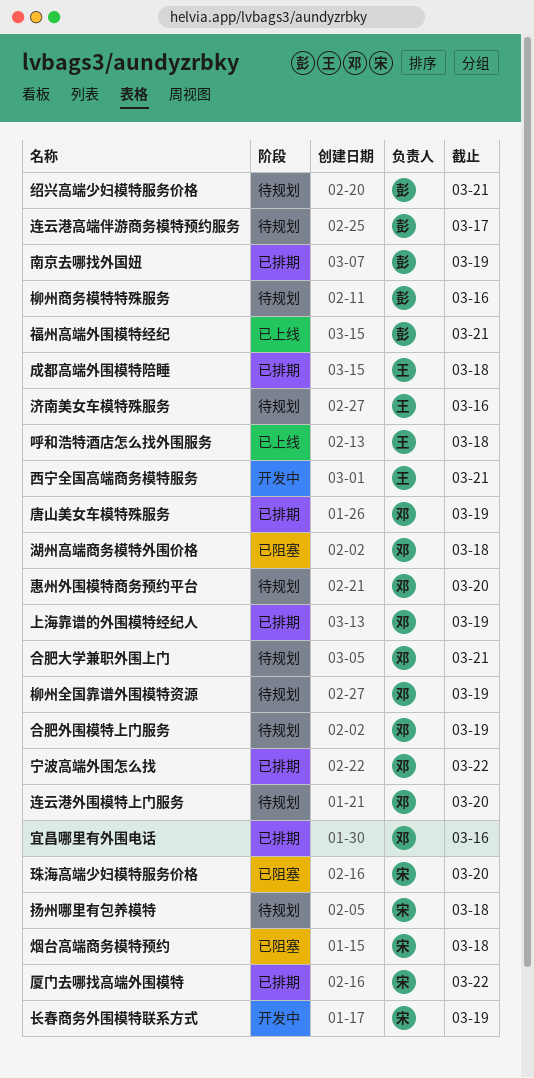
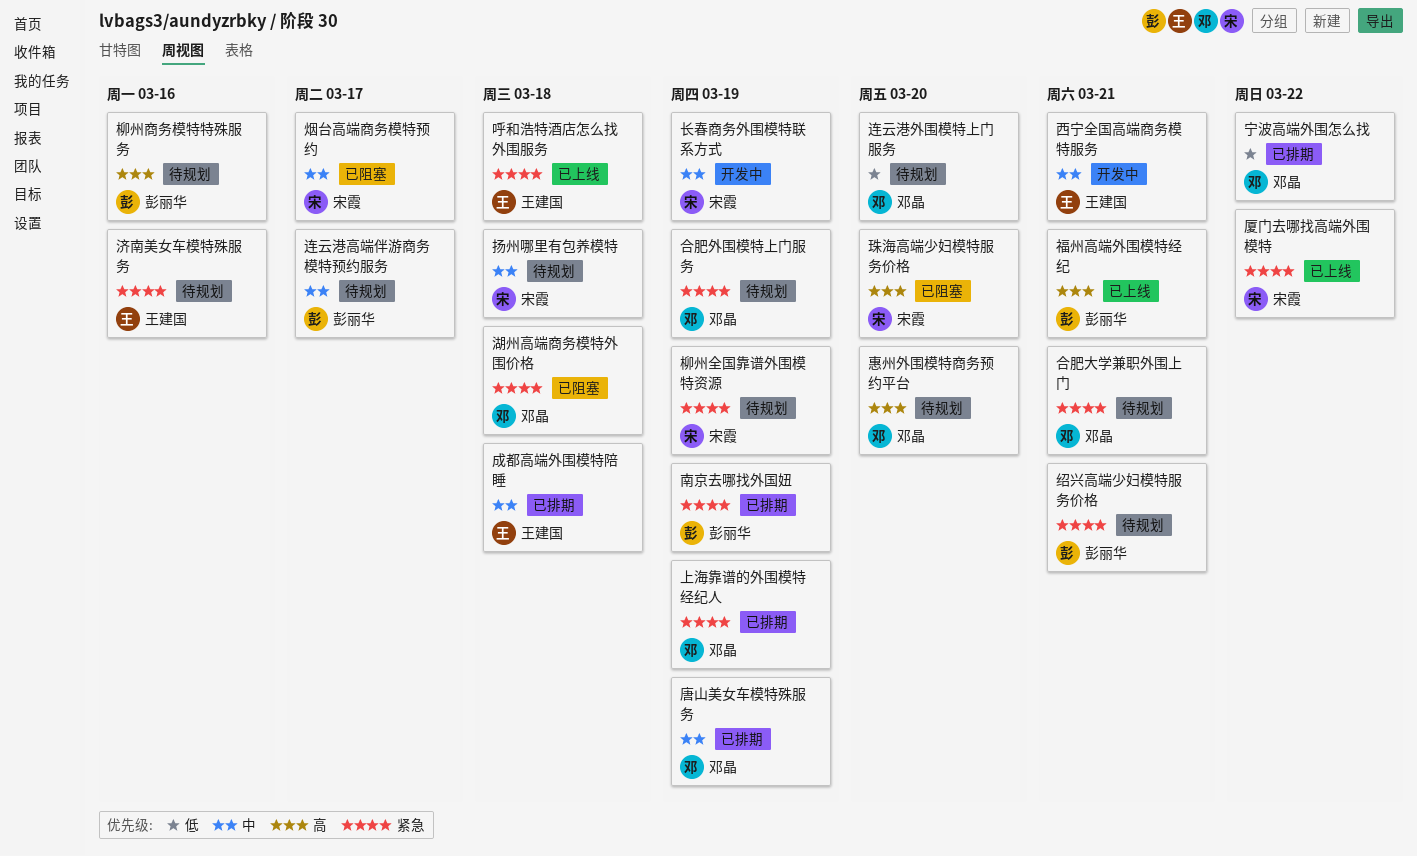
厦门去哪找高端外围模特, status: 已排期 -> 已上线
宜昌哪里有外围电话: present -> none
柳州全国靠谱外围模特资源, owner: 邓晶 -> 宋霞
烟台高端商务模特预约, due: Mar 18 -> Mar 17

